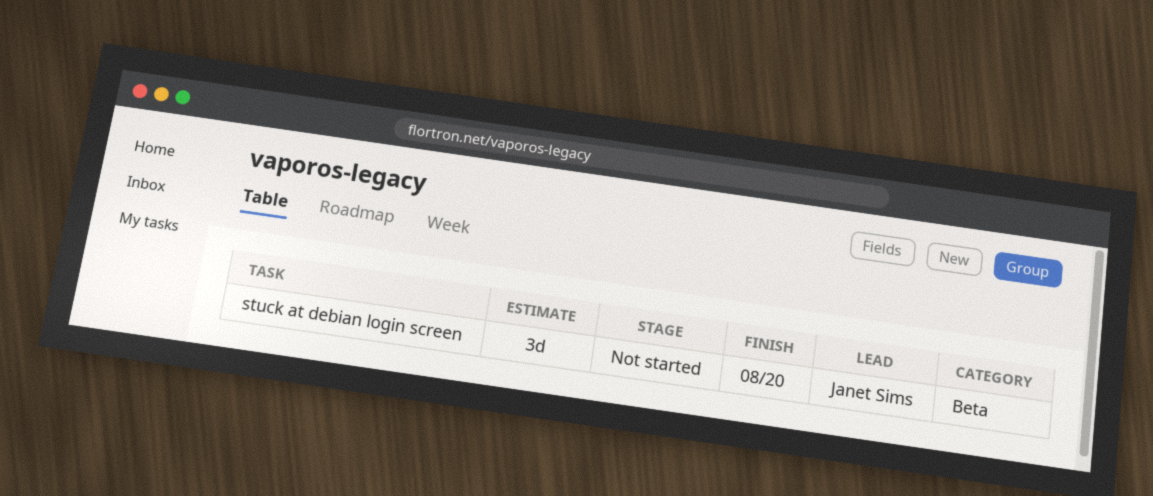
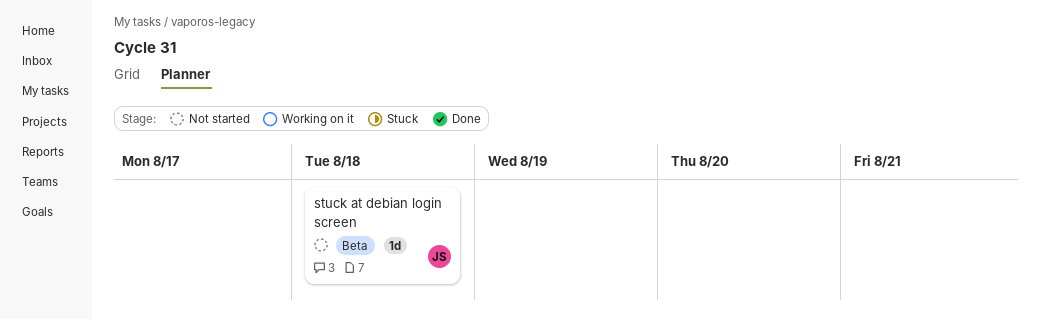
stuck at debian login screen, estimate: 3d -> 1d
stuck at debian login screen, due: Aug 20 -> Aug 18

